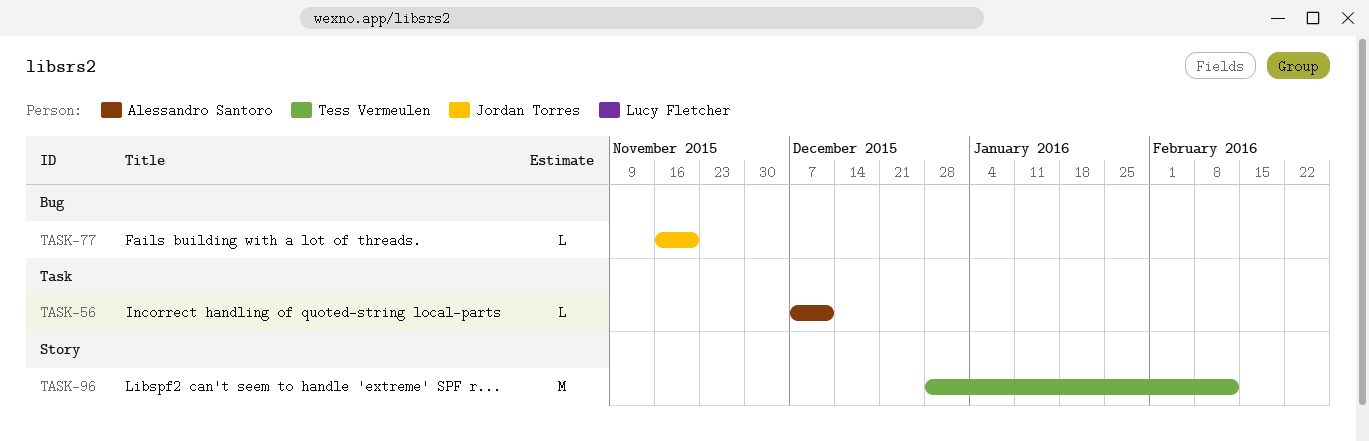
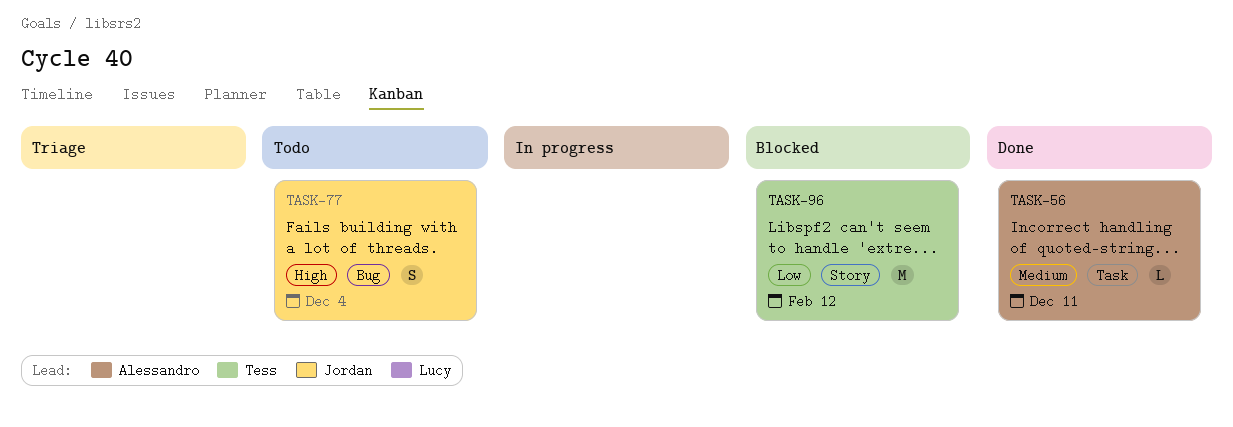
TASK-77, estimate: L -> S
TASK-77, due: Nov 20 -> Dec 4

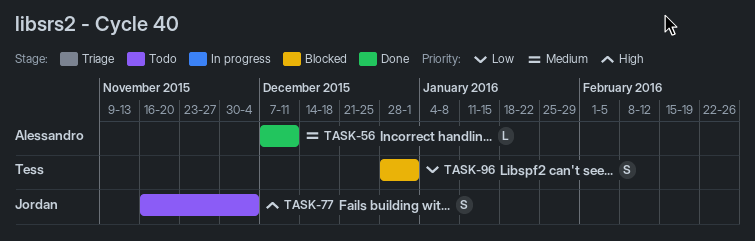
TASK-96, estimate: M -> S
TASK-96, due: Feb 12 -> Jan 1

